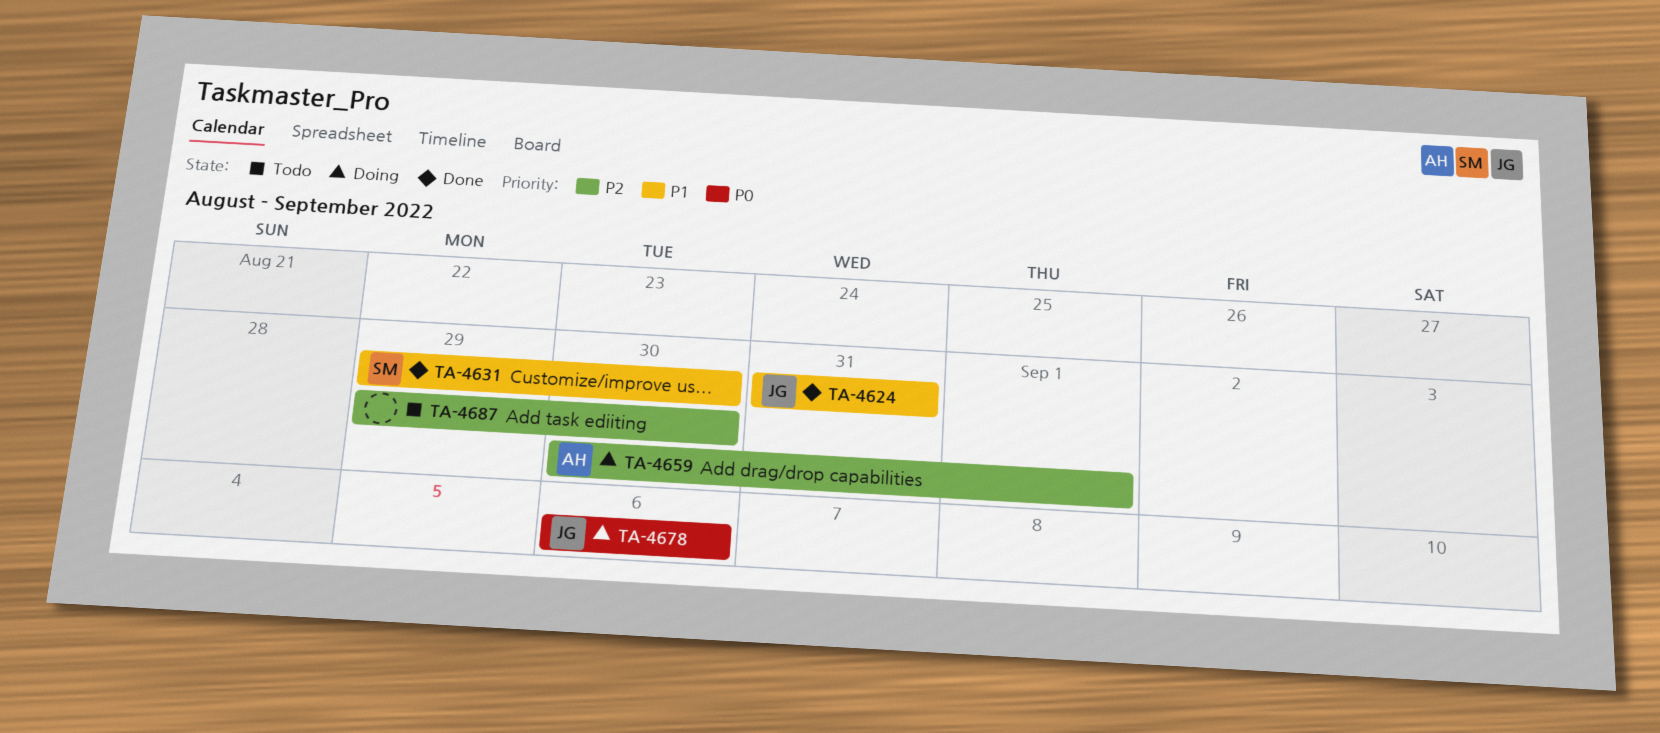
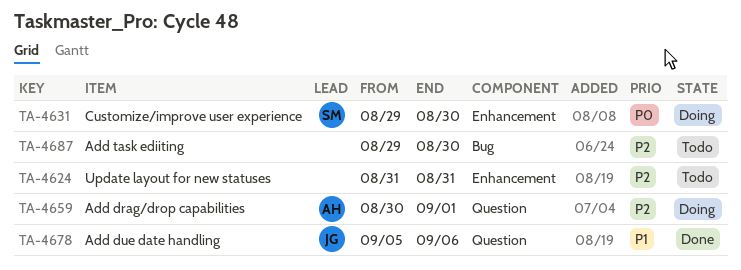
TA-4624, status: Done -> Todo
TA-4624, owner: JG -> none
TA-4624, priority: P1 -> P2
TA-4631, status: Done -> Doing
TA-4631, priority: P1 -> P0
TA-4678, status: Doing -> Done
TA-4678, priority: P0 -> P1
TA-4678, start: Sep 6 -> Sep 5

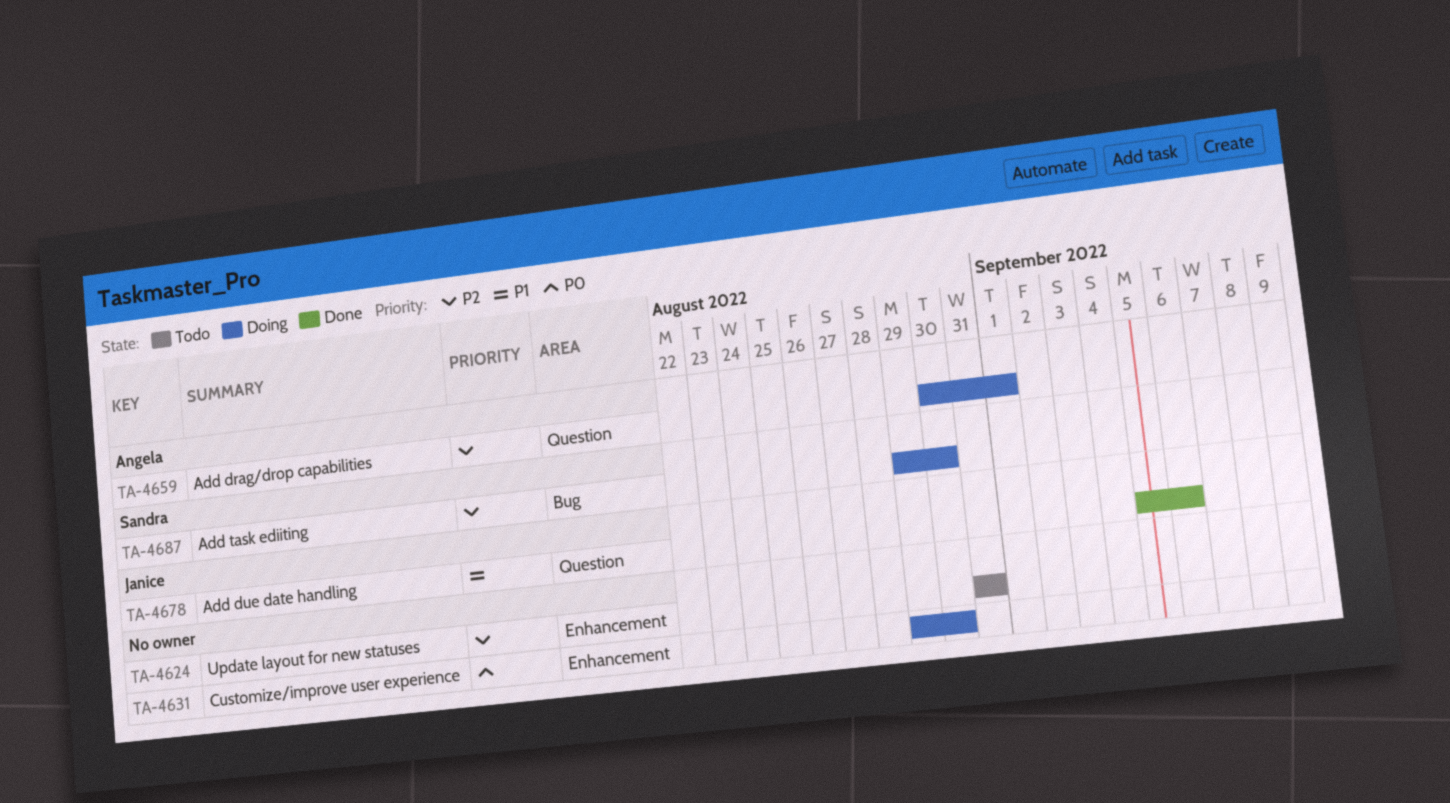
TA-4631, owner: Sandra -> none
TA-4687, status: Todo -> Doing
TA-4687, owner: none -> Sandra

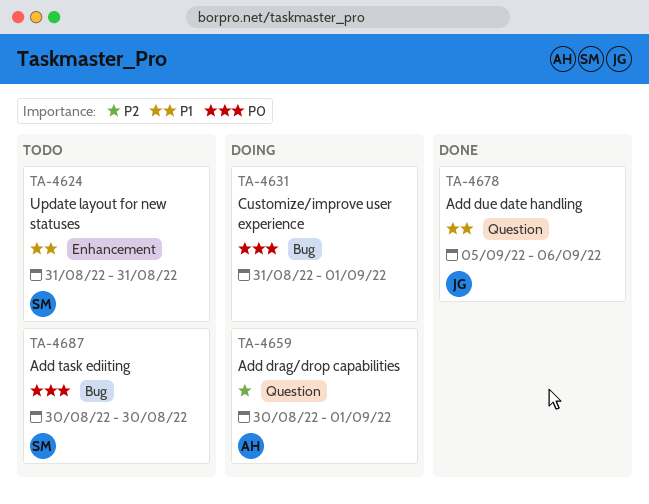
TA-4624, owner: none -> Sandra
TA-4624, priority: P2 -> P1
TA-4631, label: Enhancement -> Bug
TA-4631, start: Aug 29 -> Aug 31
TA-4631, due: Aug 30 -> Sep 1
TA-4687, status: Doing -> Todo
TA-4687, priority: P2 -> P0
TA-4687, start: Aug 29 -> Aug 30

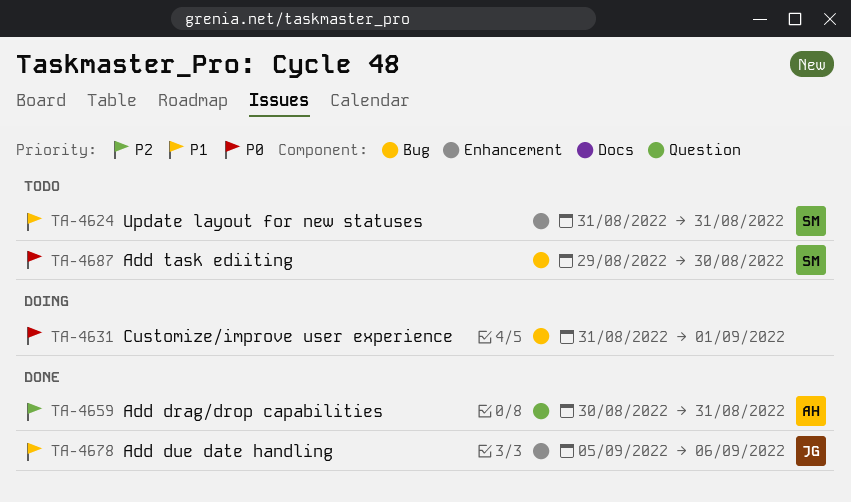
TA-4659, status: Doing -> Done
TA-4659, due: Sep 1 -> Aug 31
TA-4678, label: Question -> Enhancement
TA-4687, start: Aug 30 -> Aug 29

